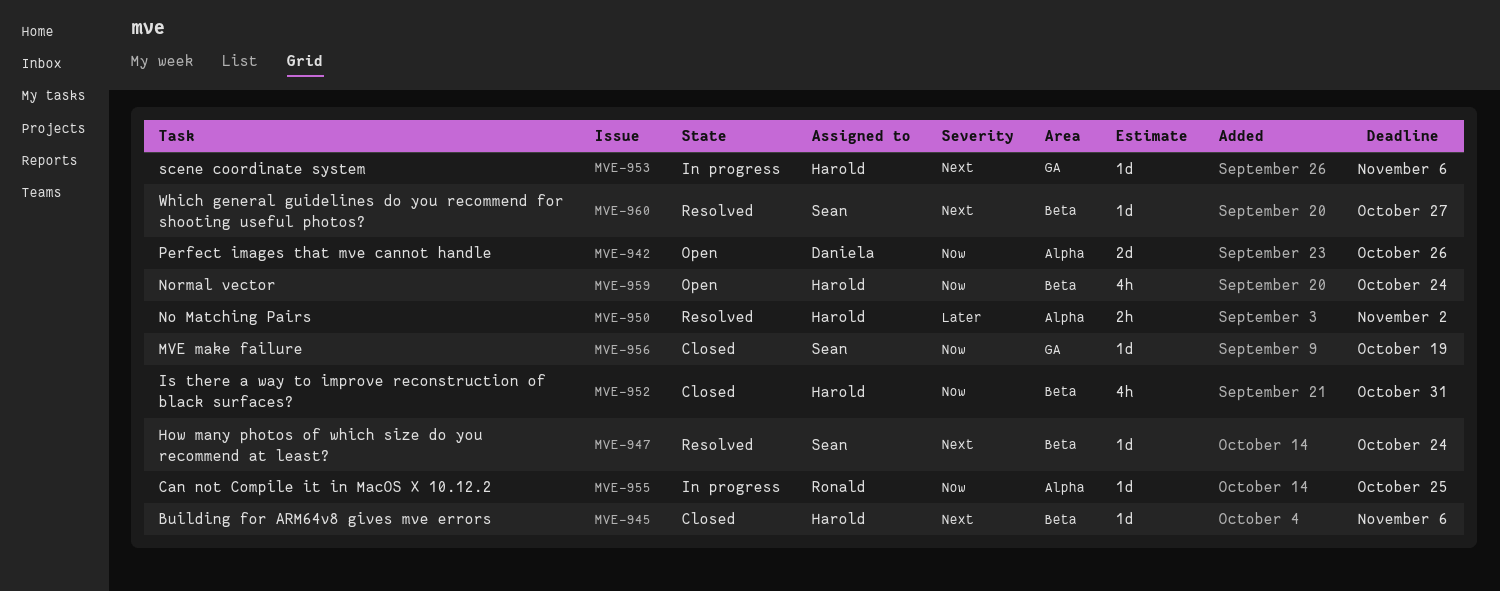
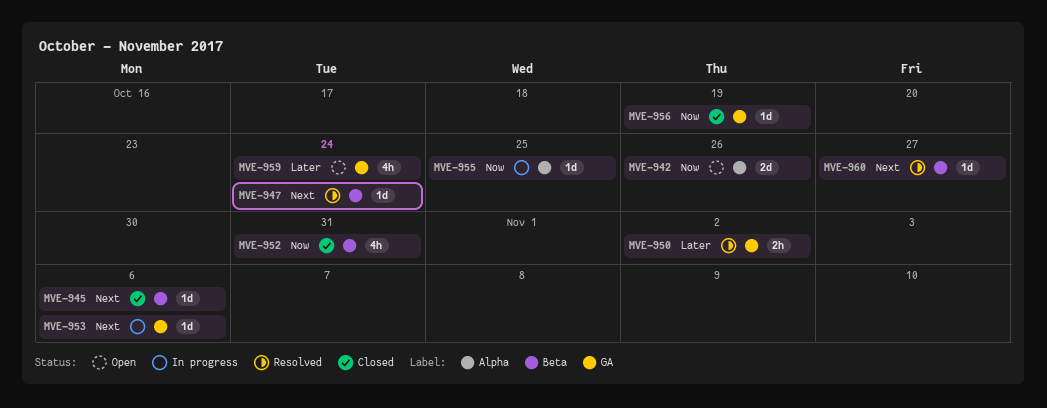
MVE-950, label: Alpha -> GA
MVE-959, priority: Now -> Later
MVE-959, label: Beta -> GA

